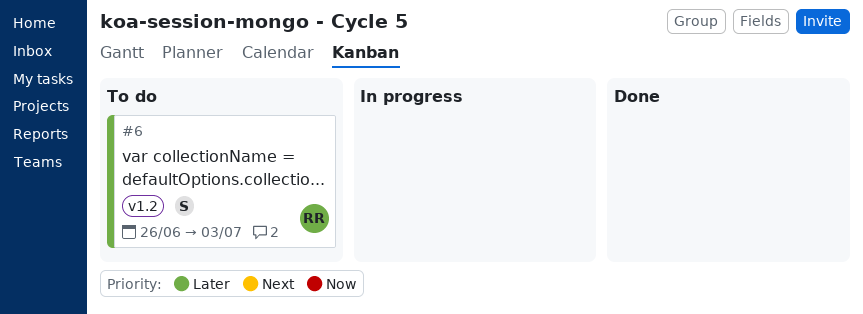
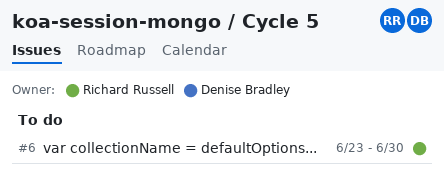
#6, start: Jun 26 -> Jun 23
#6, due: Jul 3 -> Jun 30

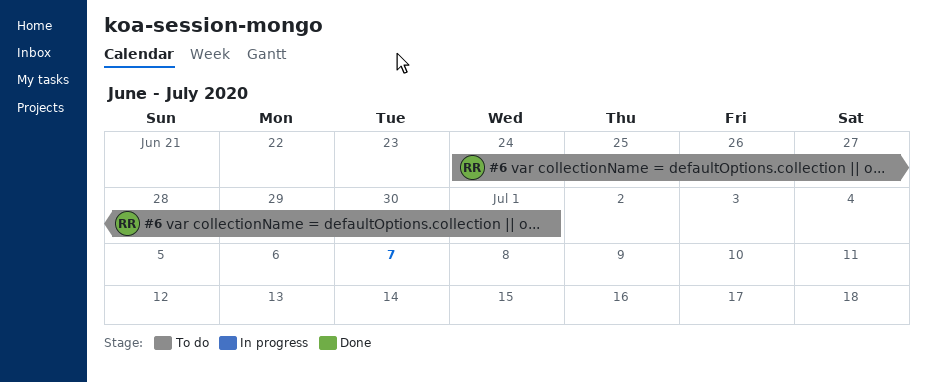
#6, start: Jun 23 -> Jun 24
#6, due: Jun 30 -> Jul 1

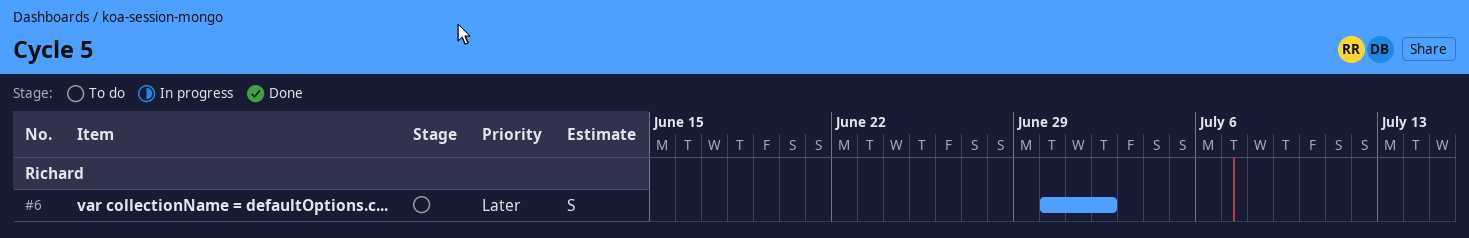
#6, start: Jun 24 -> Jun 30
#6, due: Jul 1 -> Jul 2

